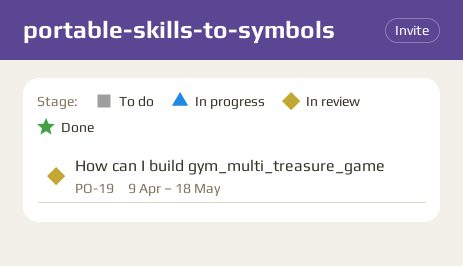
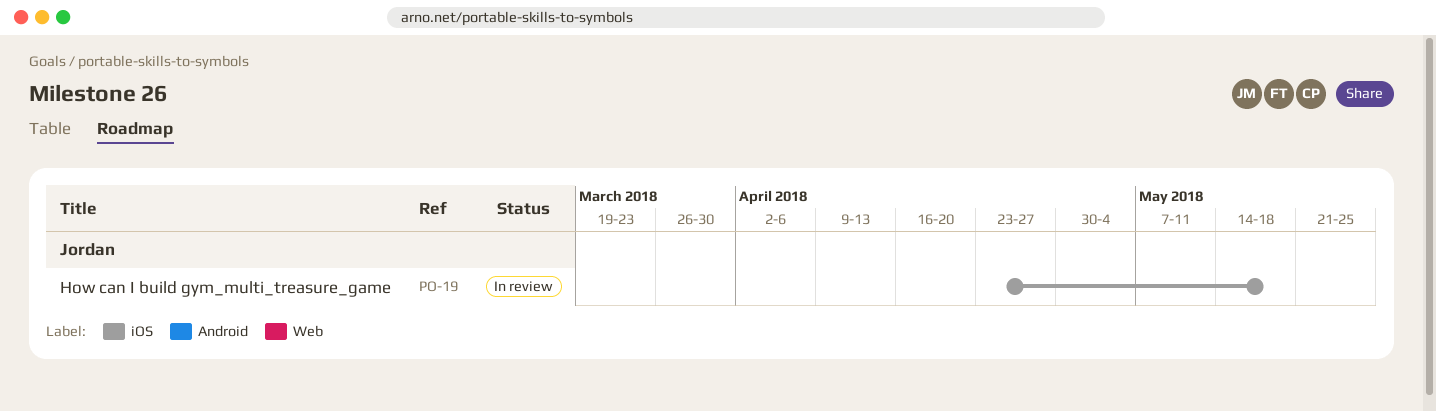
PO-19, start: Apr 9 -> Apr 23

